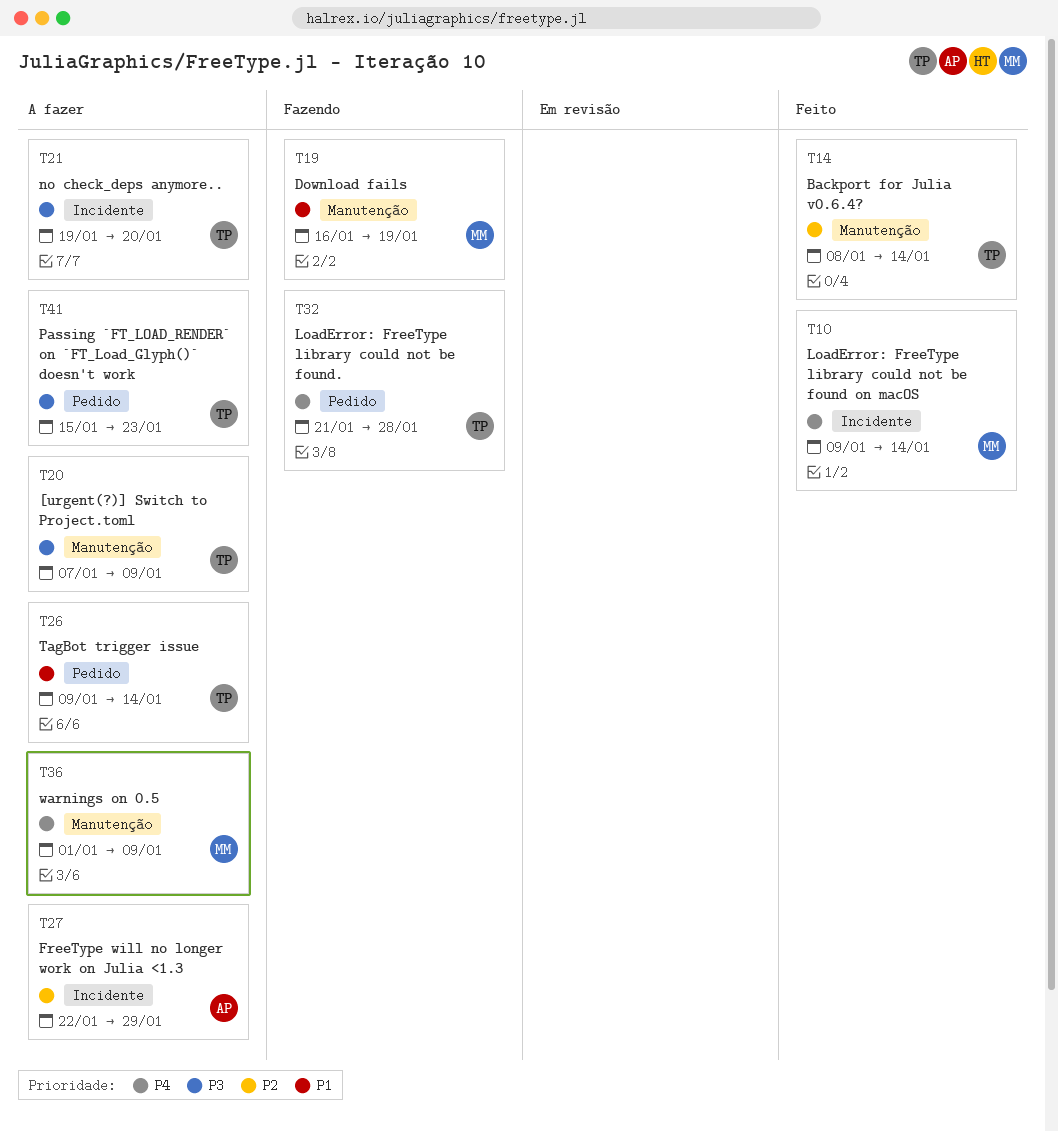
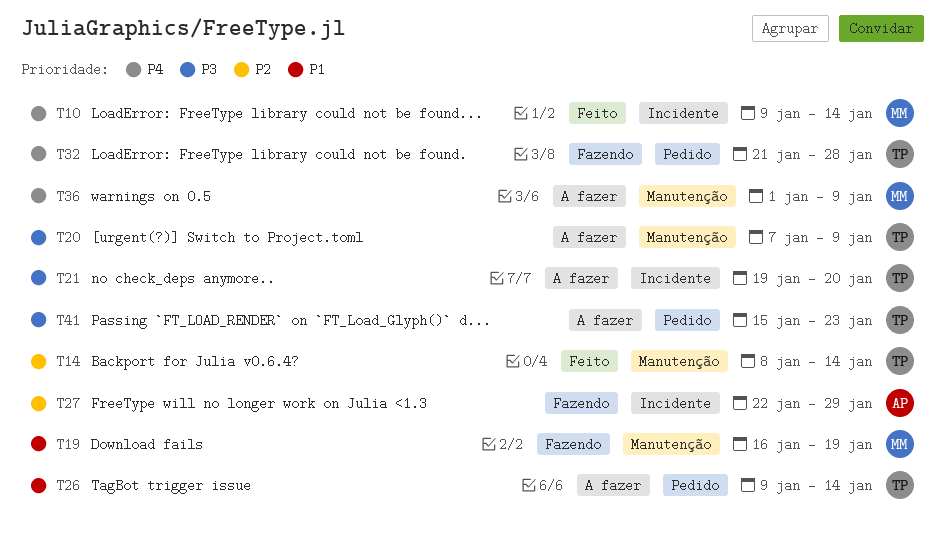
T27, status: A fazer -> Fazendo

